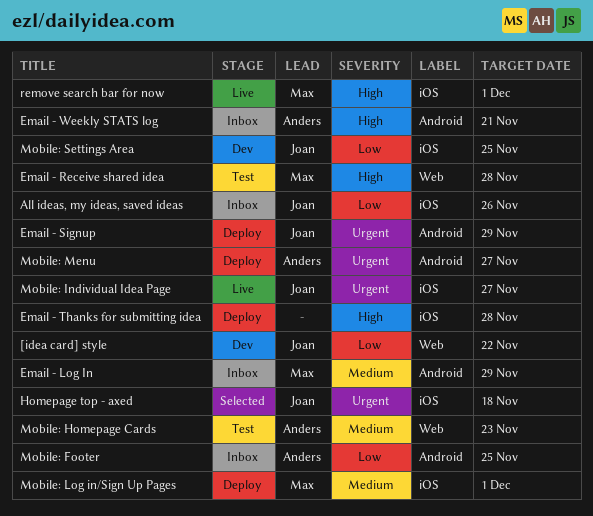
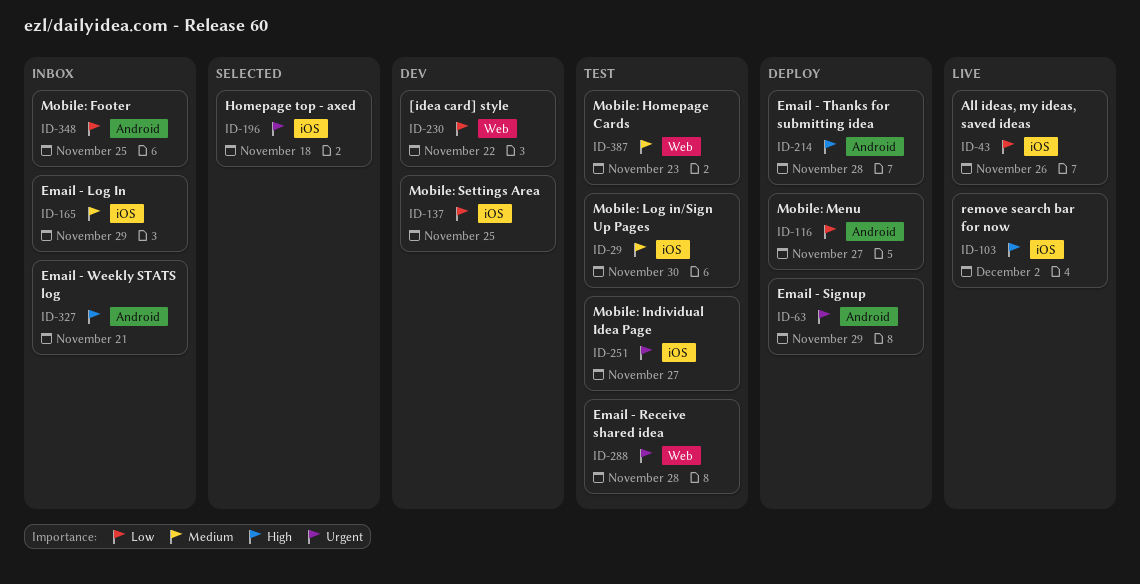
All ideas, my ideas, saved ideas, status: Inbox -> Live
Email - Log In, label: Android -> iOS
Email - Receive shared idea, priority: High -> Urgent
Email - Thanks for submitting idea, label: iOS -> Android
Mobile: Individual Idea Page, status: Live -> Test
Mobile: Log in/Sign Up Pages, status: Deploy -> Test
Mobile: Log in/Sign Up Pages, due: Dec 1 -> Nov 30
Mobile: Menu, priority: Urgent -> Low
remove search bar for now, due: Dec 1 -> Dec 2

